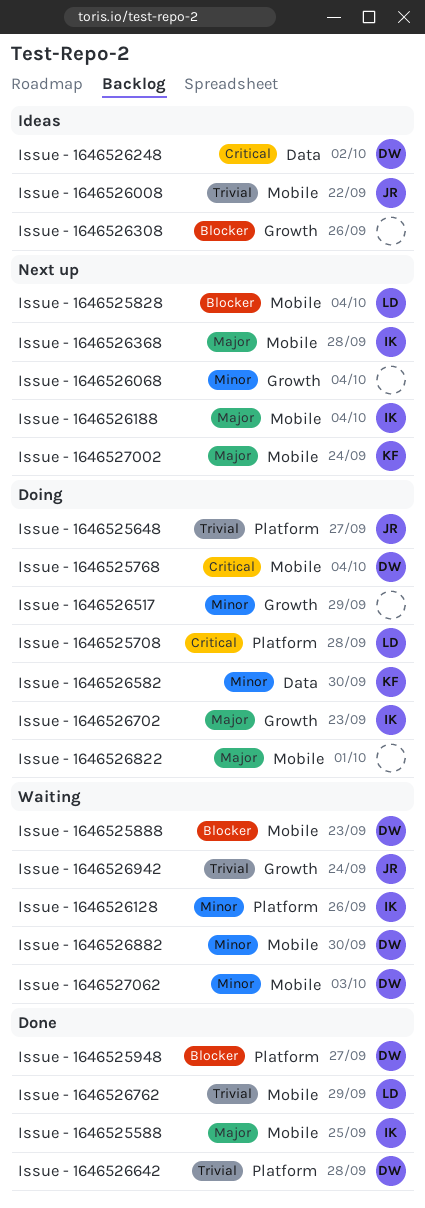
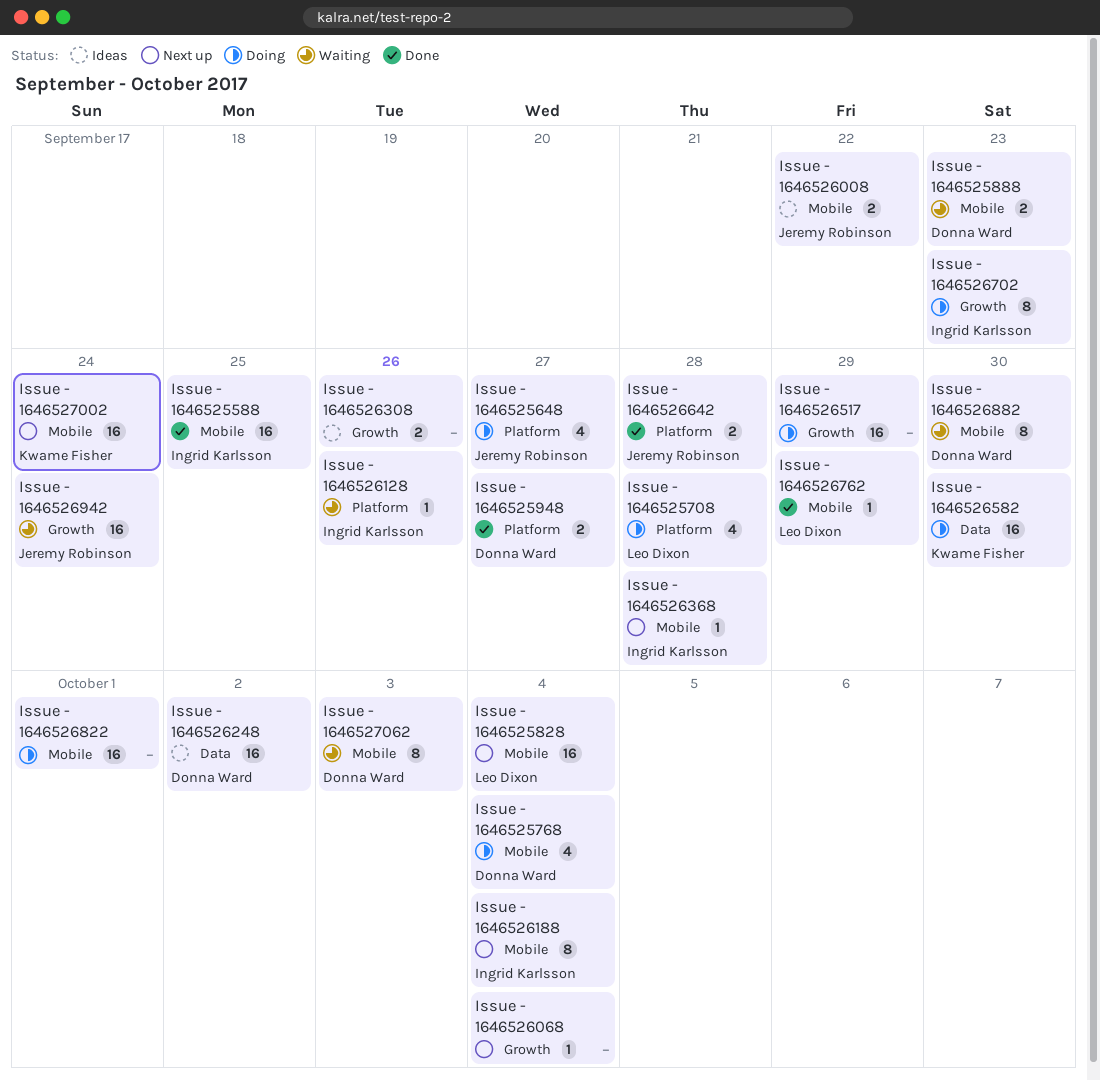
Issue - 1646526642, owner: Donna Ward -> Jeremy Robinson

